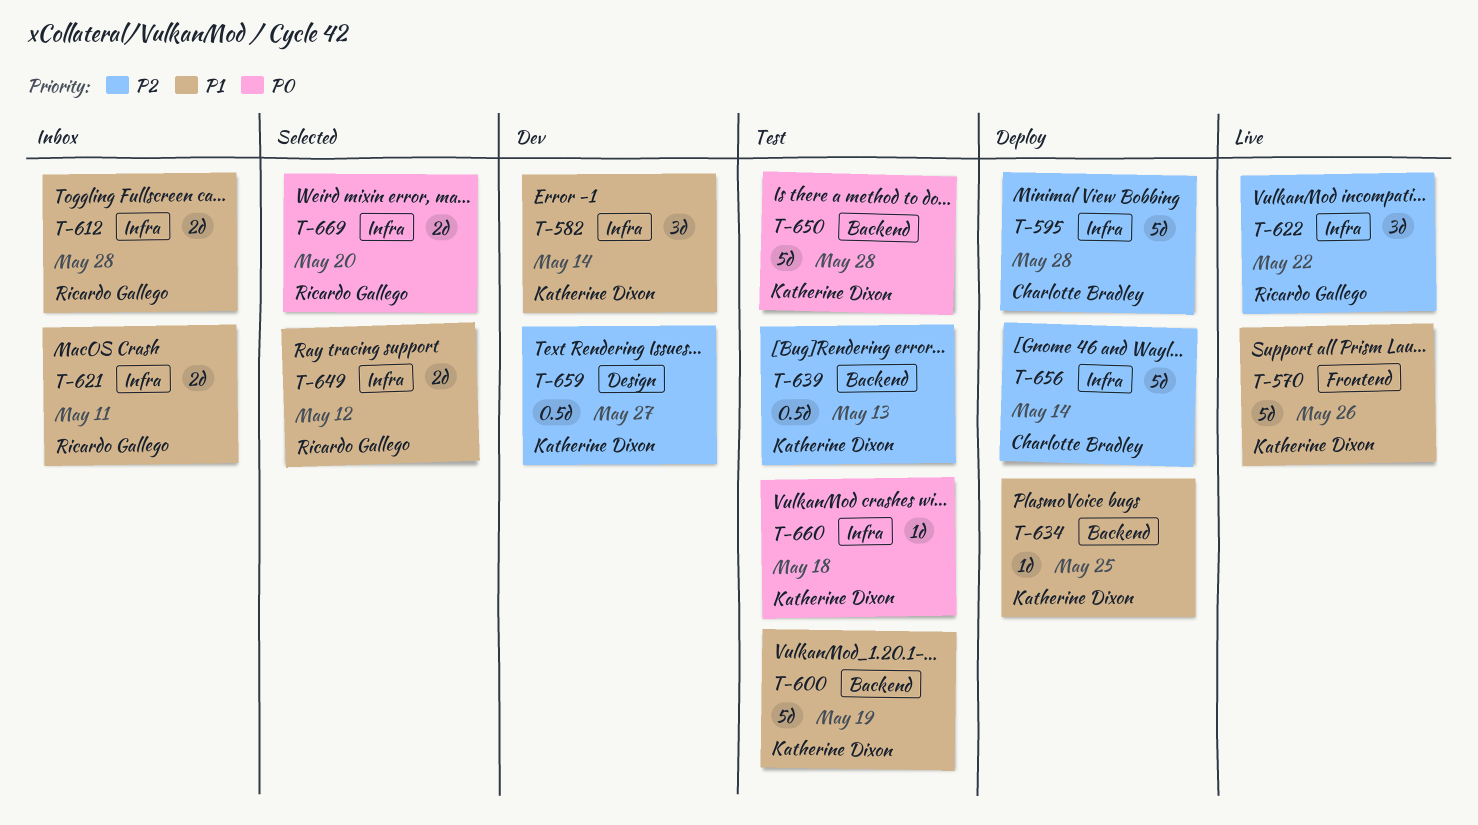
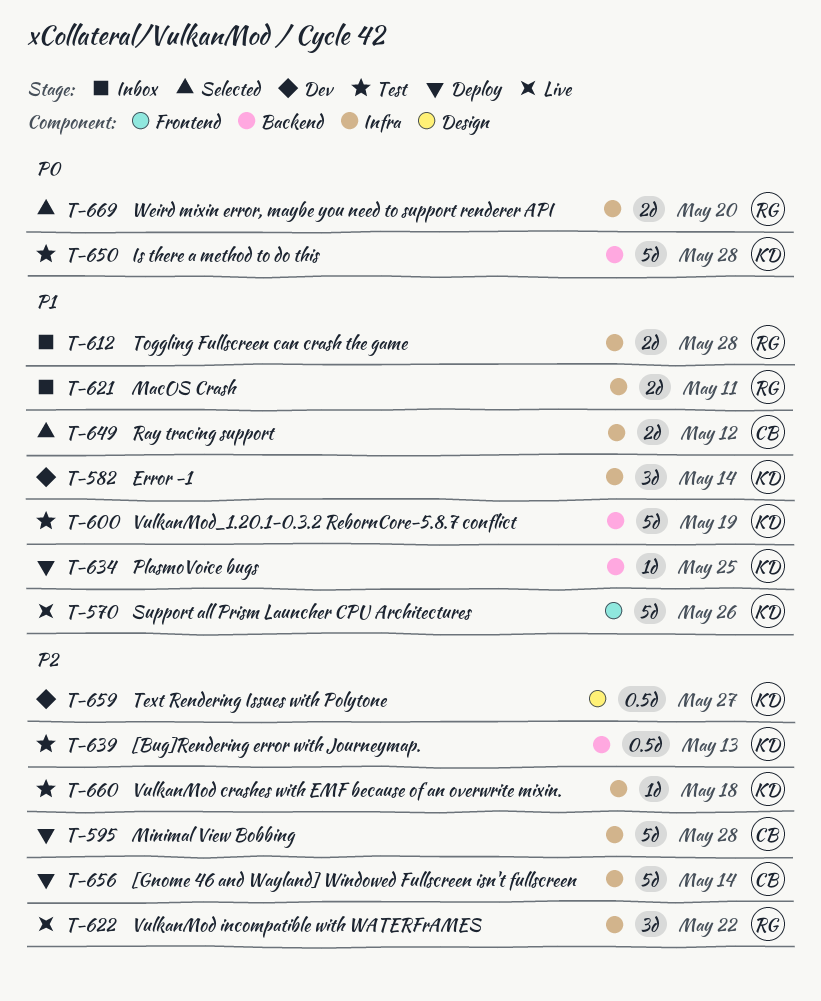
T-649, owner: Ricardo Gallego -> Charlotte Bradley
T-660, priority: P0 -> P2

